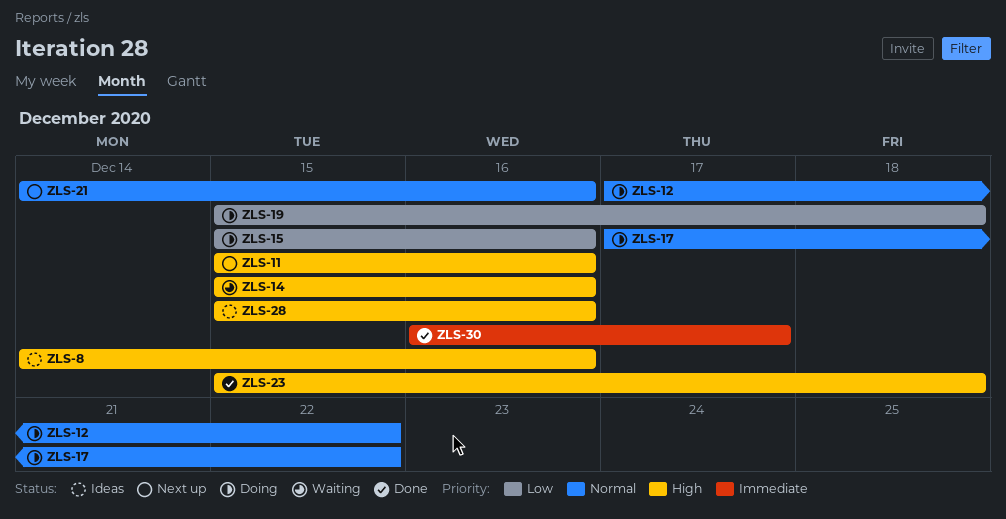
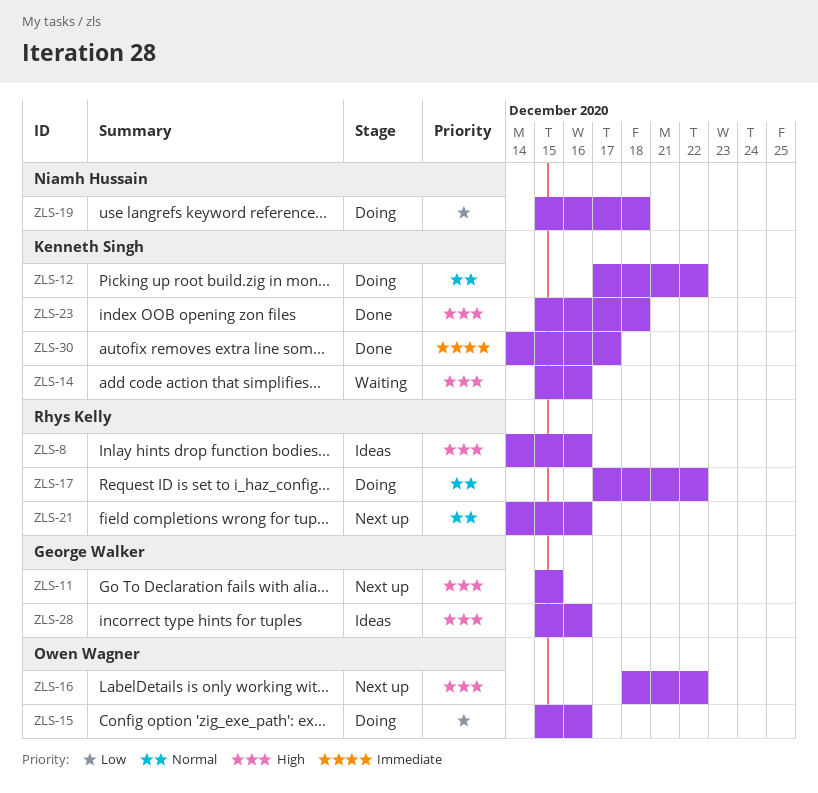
ZLS-11, due: Dec 16 -> Dec 15
ZLS-16: none -> present
ZLS-30, start: Dec 16 -> Dec 14

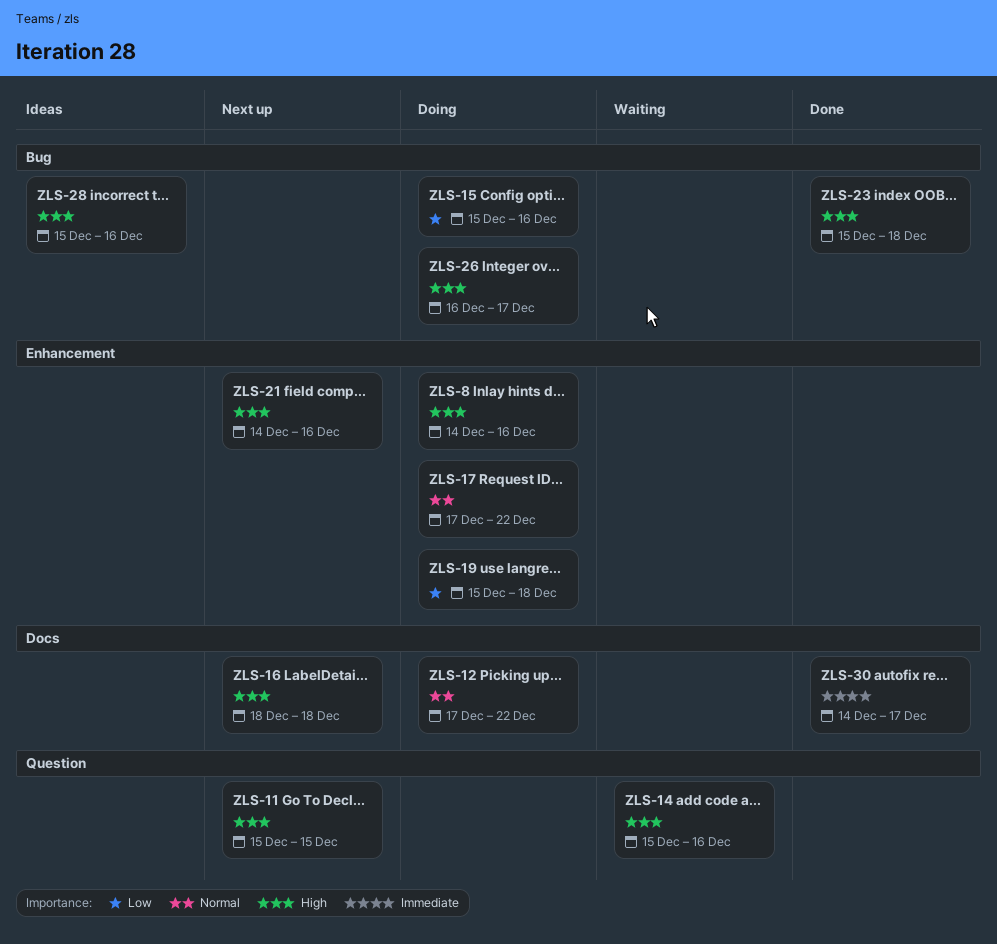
ZLS-8, status: Ideas -> Doing
ZLS-16, due: Dec 22 -> Dec 18
ZLS-21, priority: Normal -> High
ZLS-26: none -> present

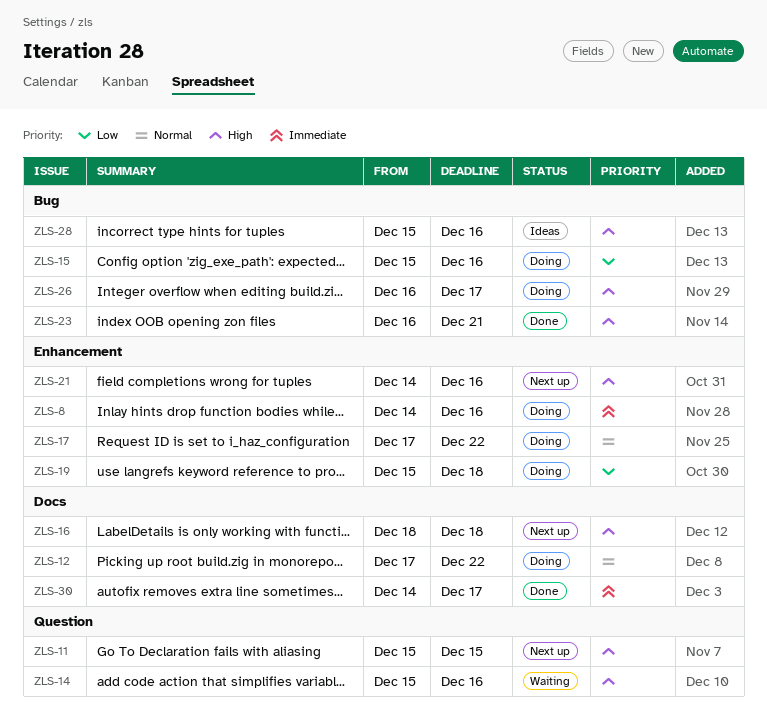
ZLS-8, priority: High -> Immediate
ZLS-23, start: Dec 15 -> Dec 16
ZLS-23, due: Dec 18 -> Dec 21

